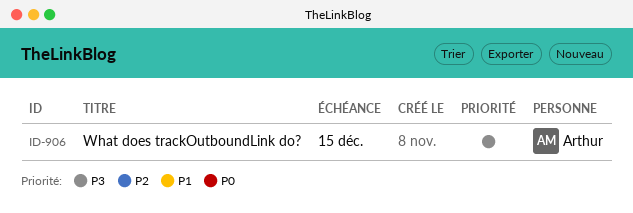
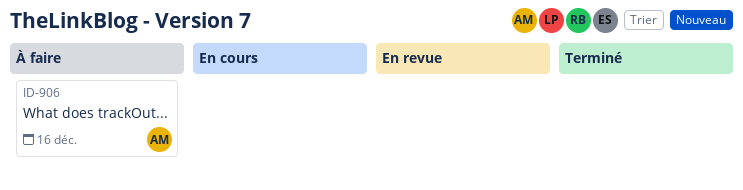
ID-906, due: Dec 15 -> Dec 16

